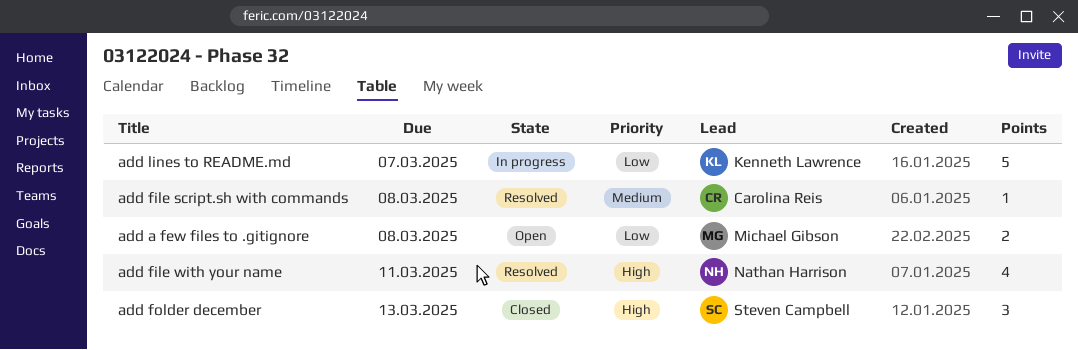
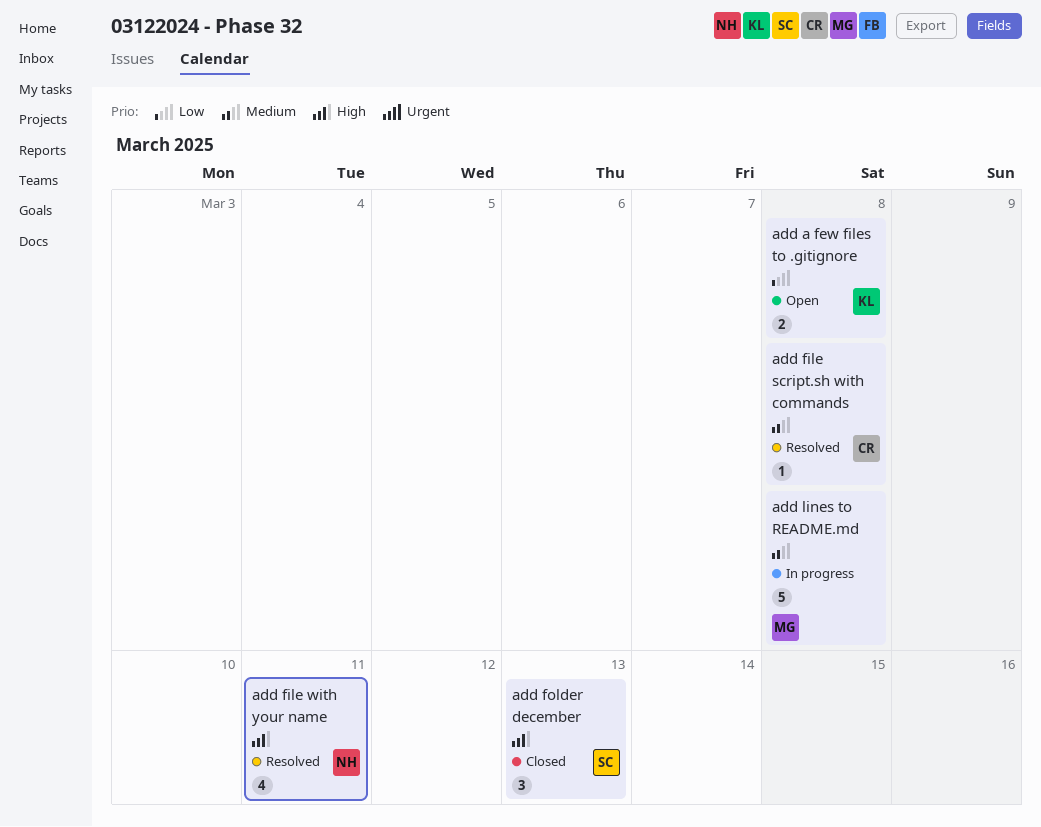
add a few files to .gitignore, owner: Michael Gibson -> Kenneth Lawrence
add lines to README.md, owner: Kenneth Lawrence -> Michael Gibson
add lines to README.md, priority: Low -> Medium
add lines to README.md, due: Mar 7 -> Mar 8

